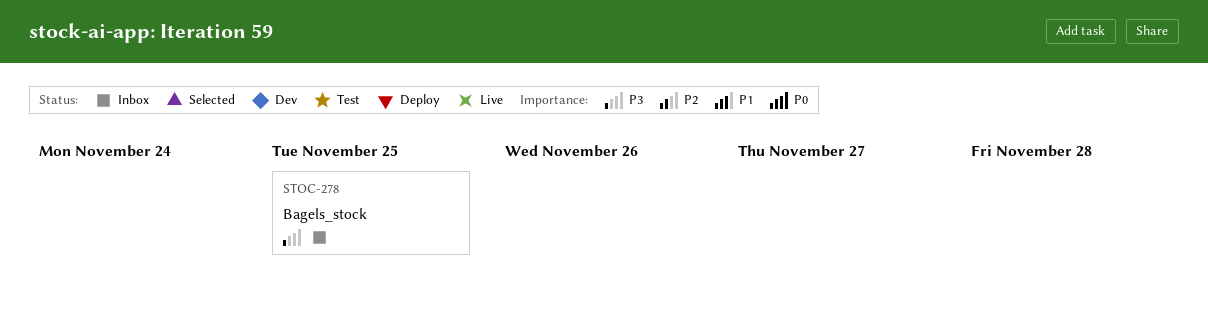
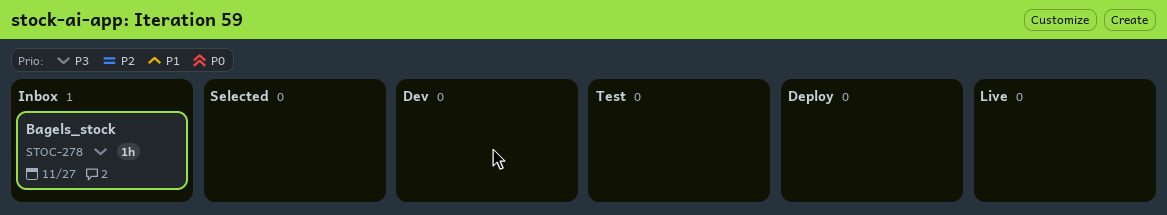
STOC-278, due: Nov 25 -> Nov 27

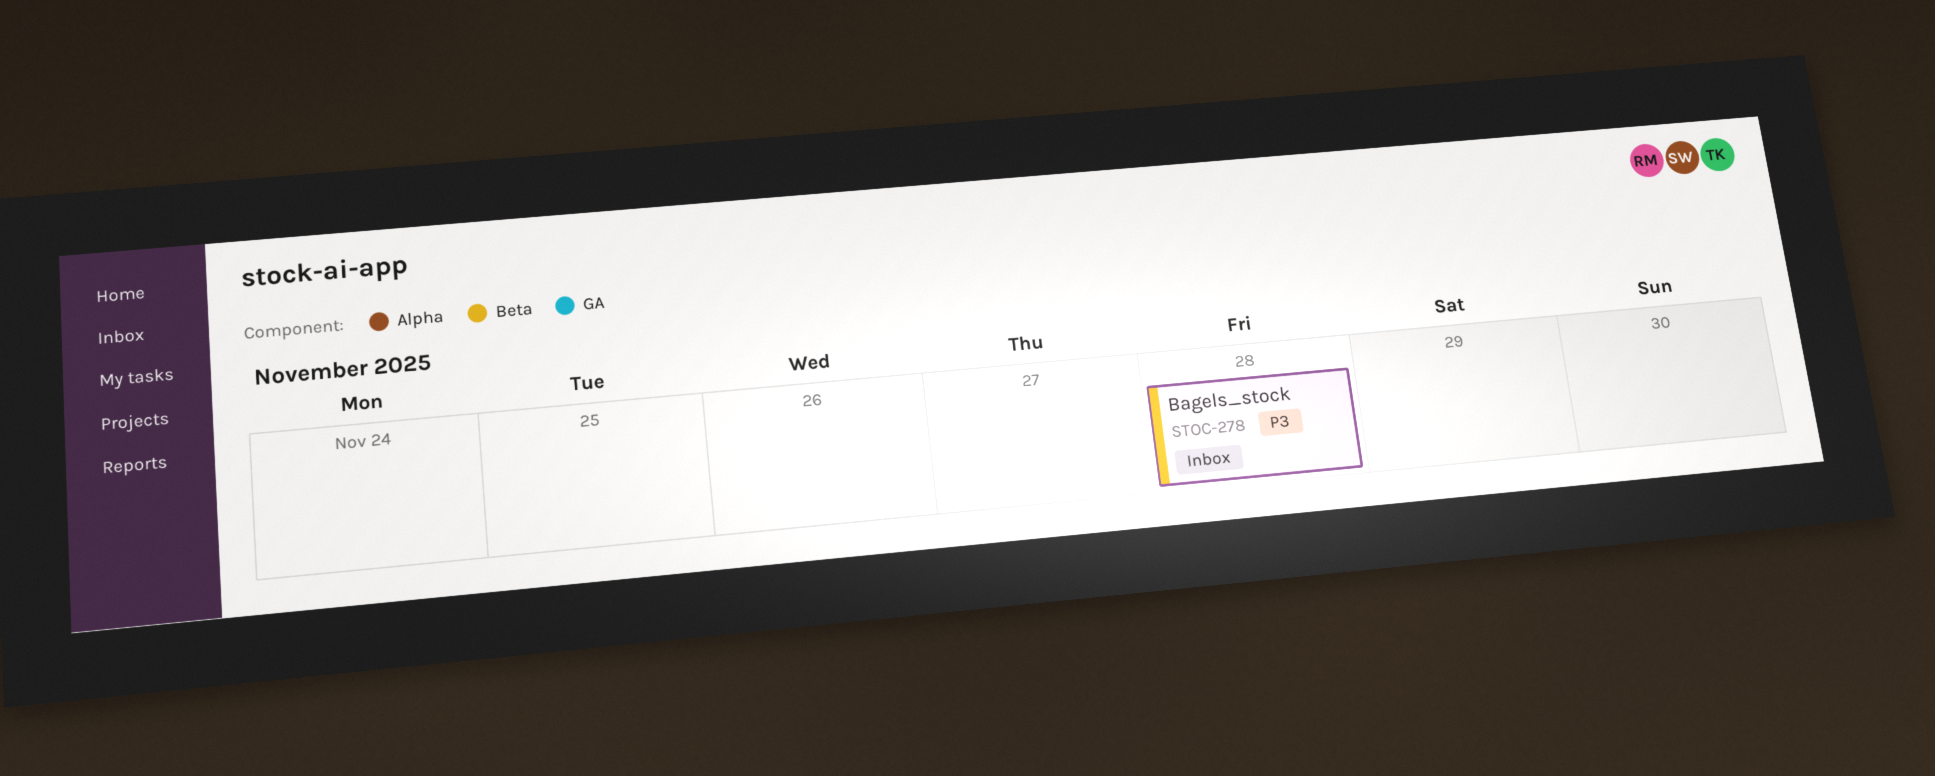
STOC-278, due: Nov 27 -> Nov 28

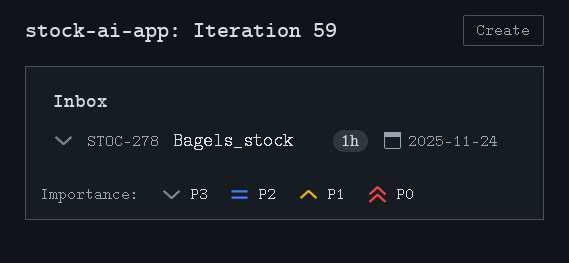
STOC-278, due: Nov 28 -> Nov 24

